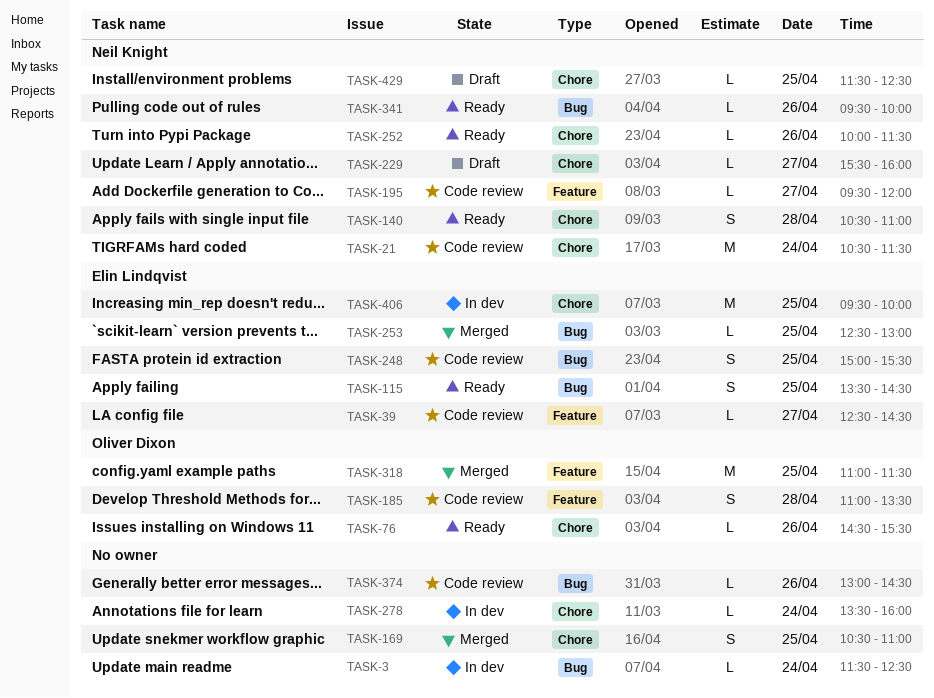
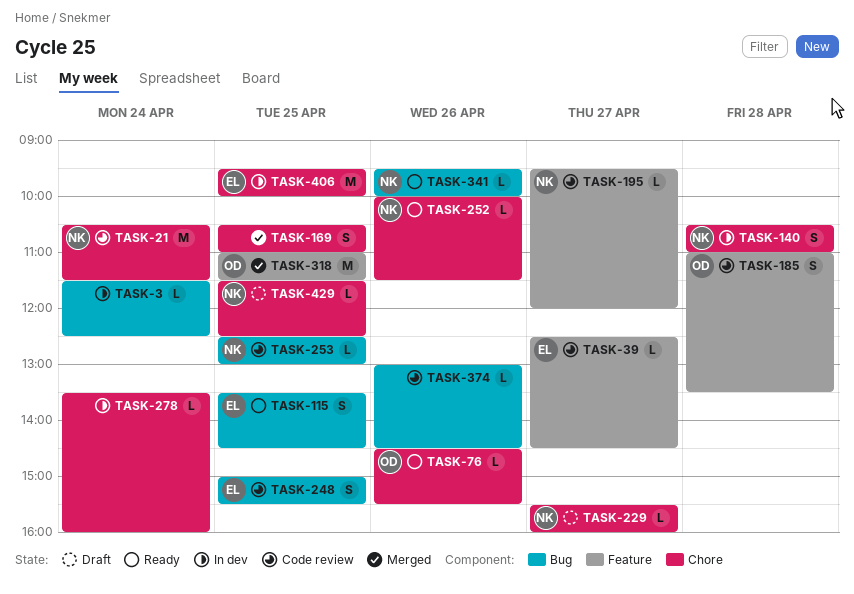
TASK-140, status: Ready -> In dev
TASK-253, status: Merged -> Code review
TASK-253, owner: Elin Lindqvist -> Neil Knight

